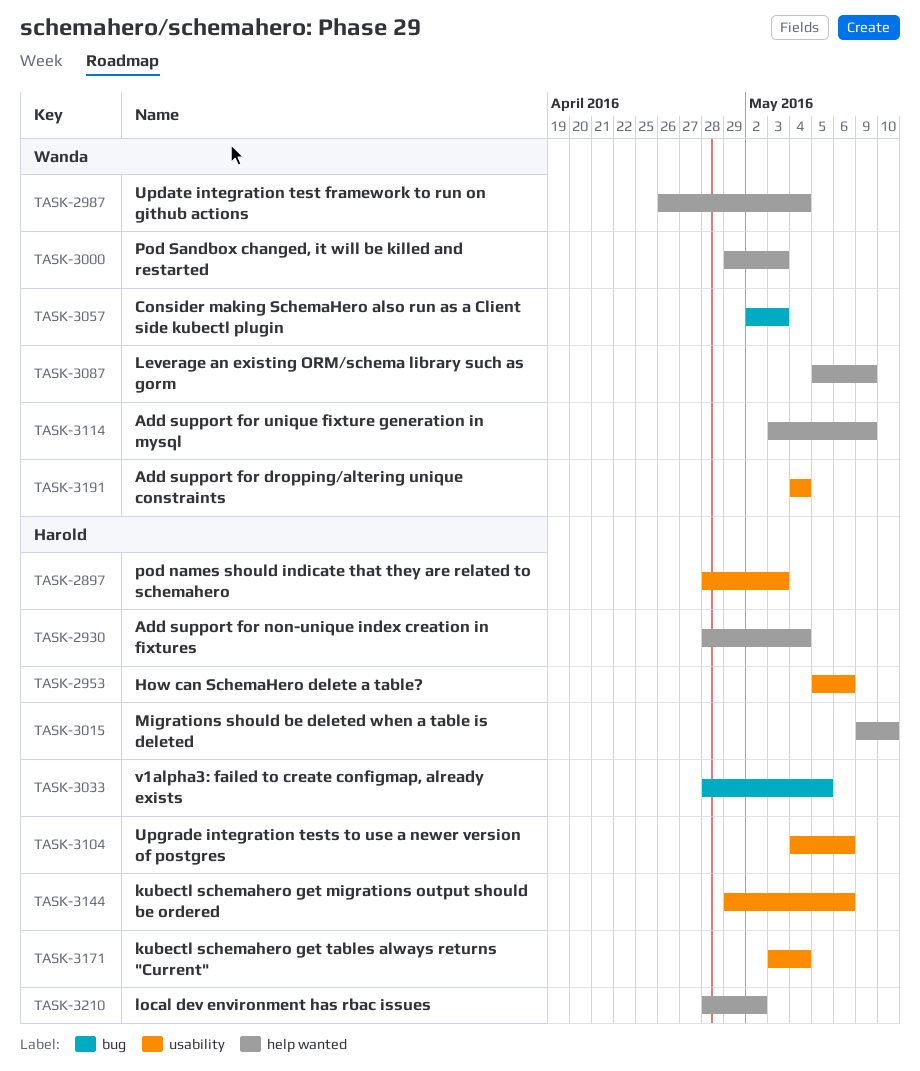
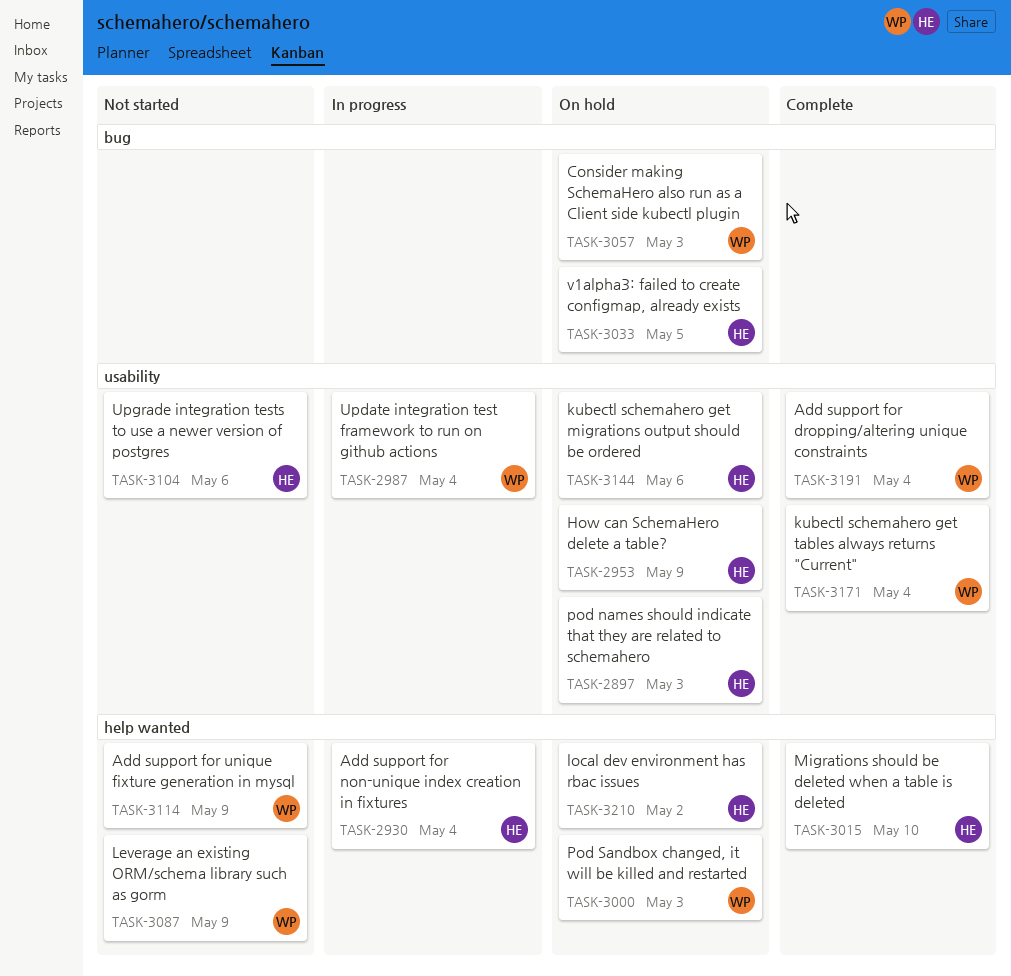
TASK-2953, due: May 6 -> May 9
TASK-2987, label: help wanted -> usability
TASK-3171, owner: Harold -> Wanda

